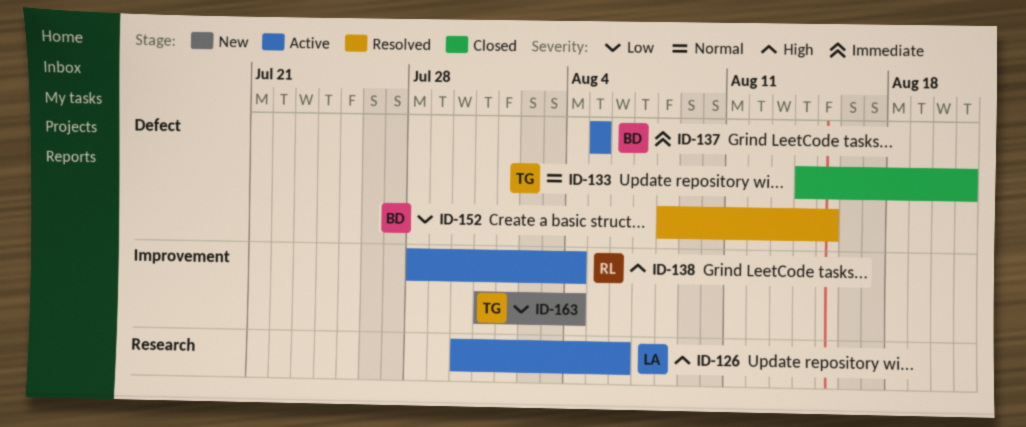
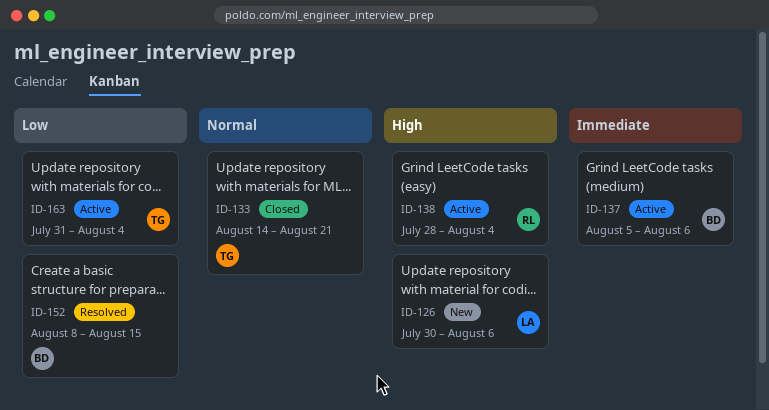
ID-126, status: Active -> New
ID-137, due: Aug 5 -> Aug 6
ID-163, status: New -> Active

